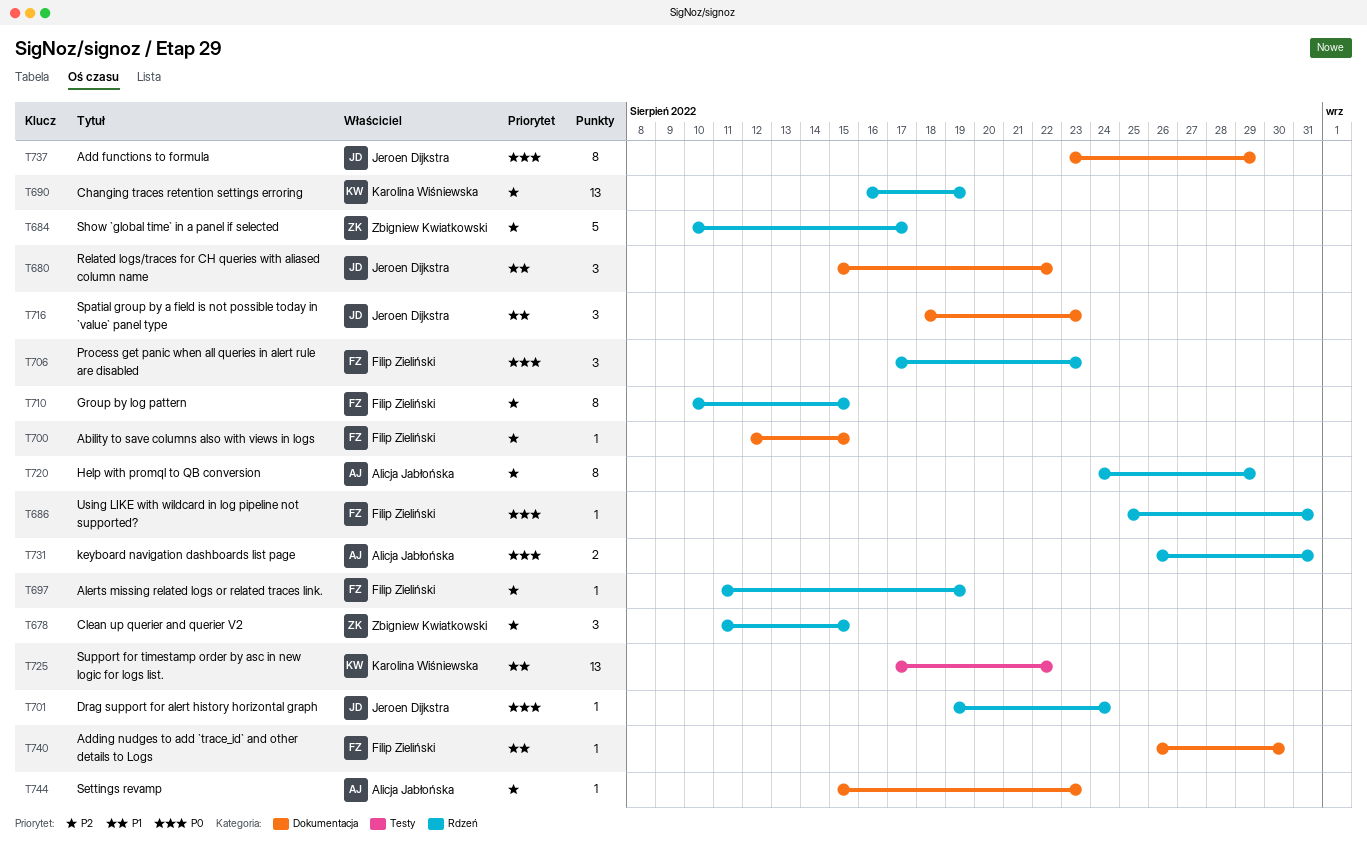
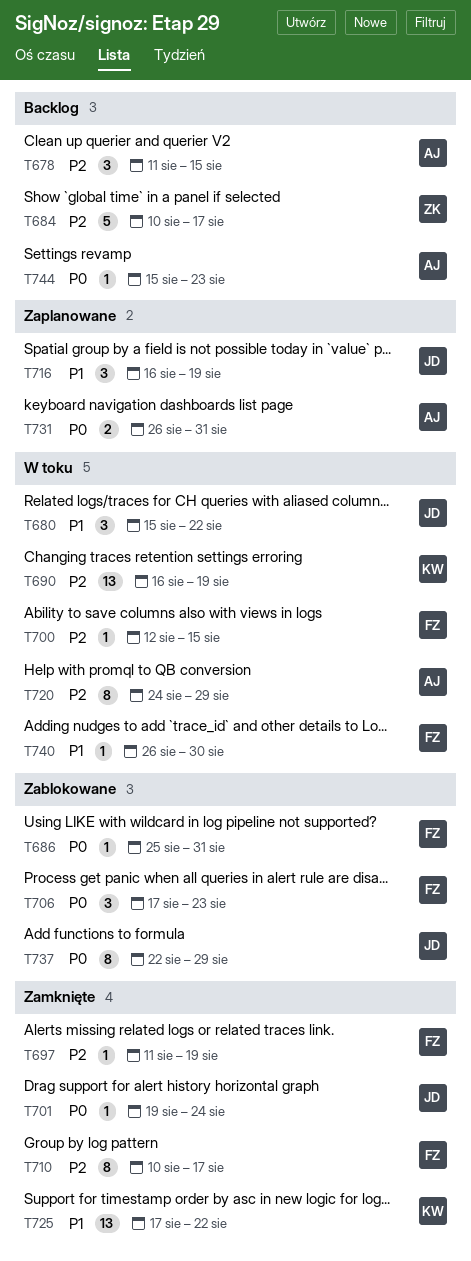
T678, owner: Zbigniew Kwiatkowski -> Alicja Jabłońska
T710, due: Aug 15 -> Aug 17
T716, start: Aug 18 -> Aug 16
T716, due: Aug 23 -> Aug 19
T737, start: Aug 23 -> Aug 22
T744, priority: P2 -> P0

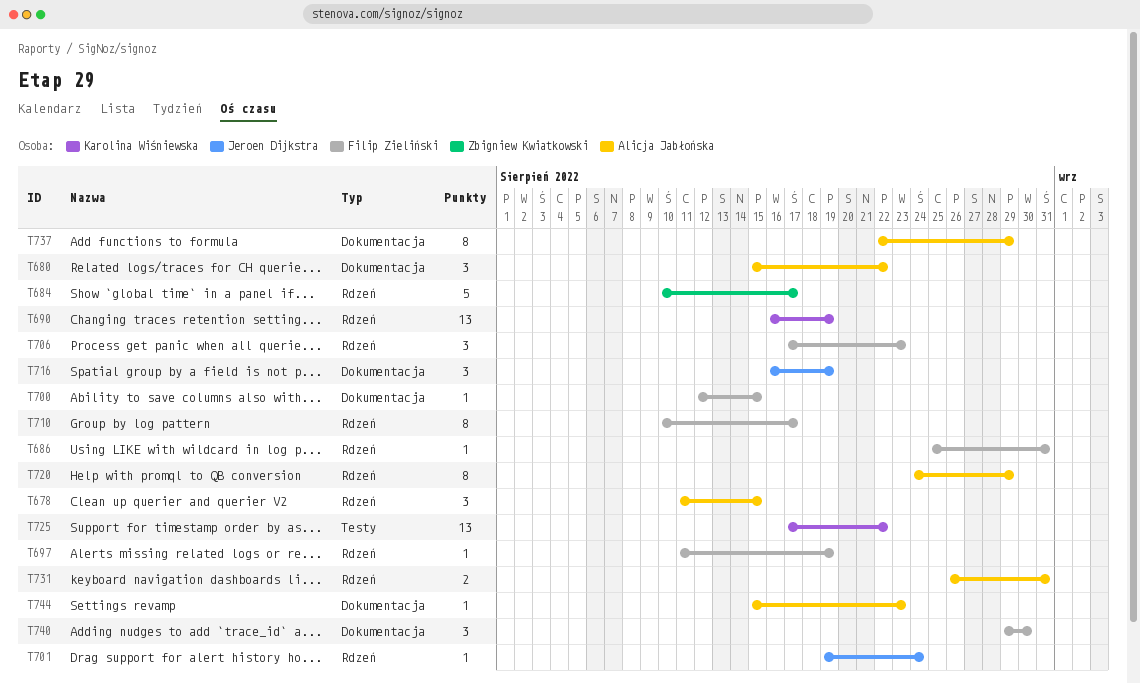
T680, owner: Jeroen Dijkstra -> Alicja Jabłońska
T737, owner: Jeroen Dijkstra -> Alicja Jabłońska
T740, estimate: 1 -> 3
T740, start: Aug 26 -> Aug 29

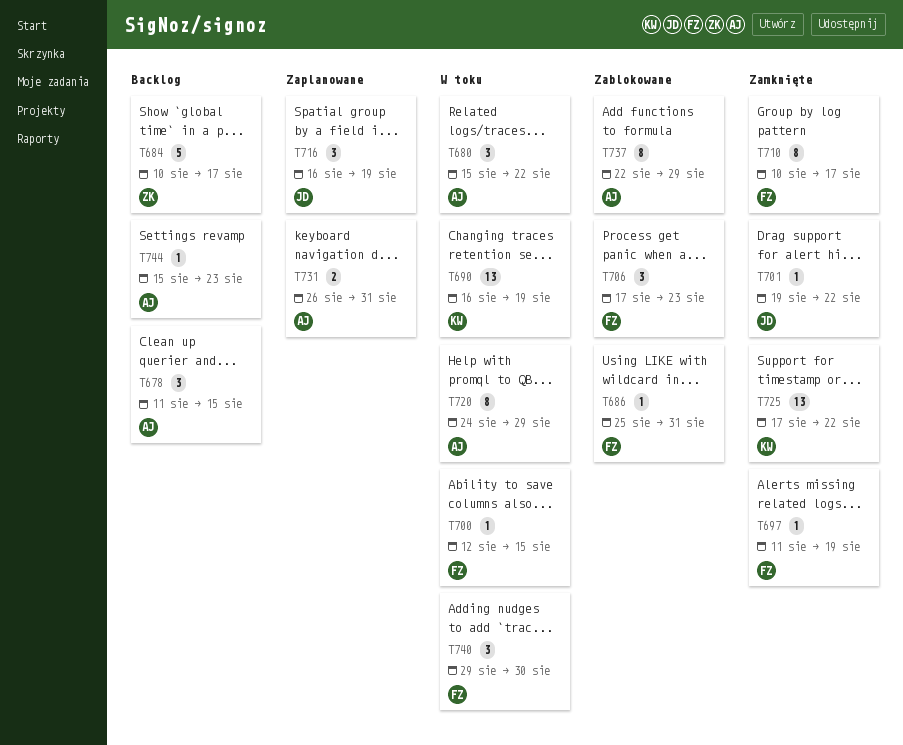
T701, due: Aug 24 -> Aug 22

